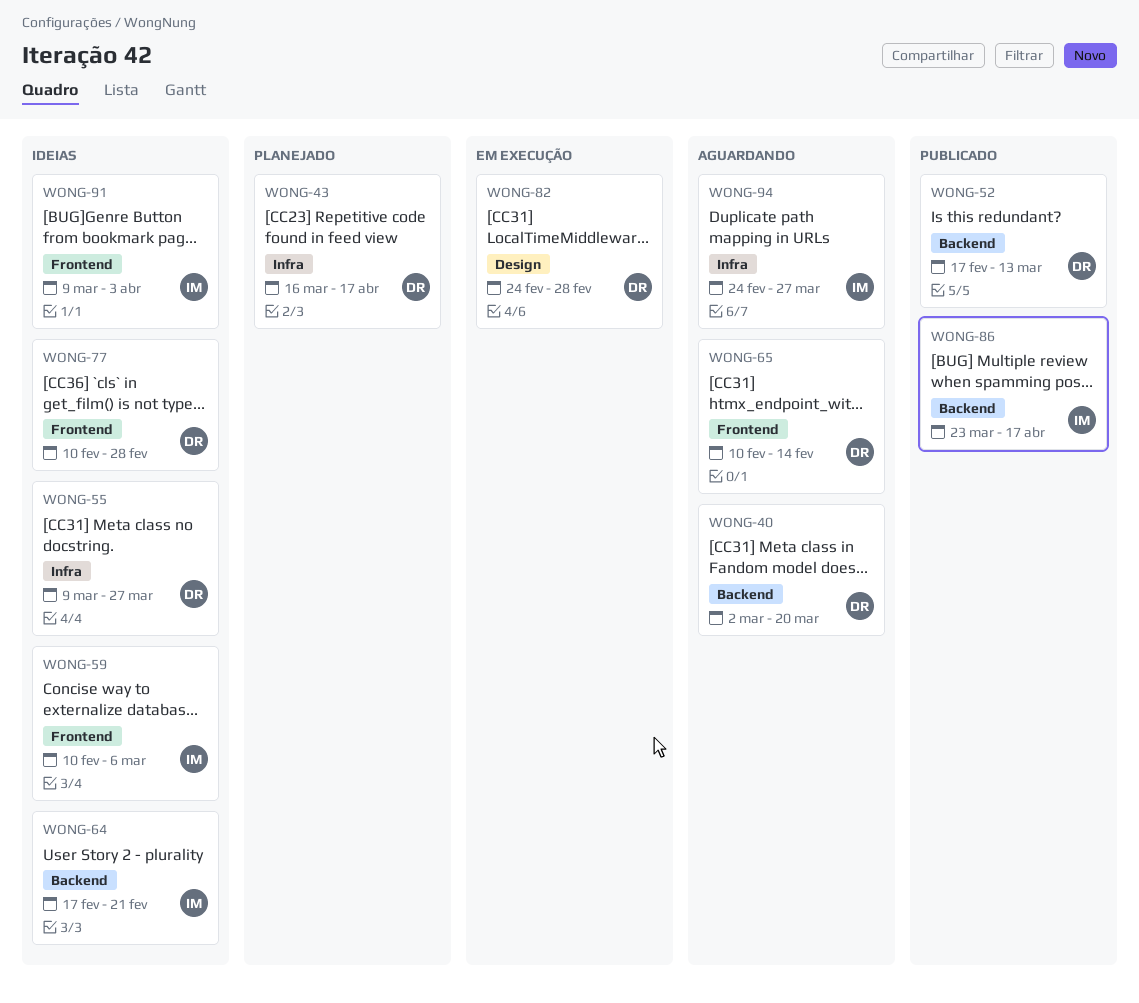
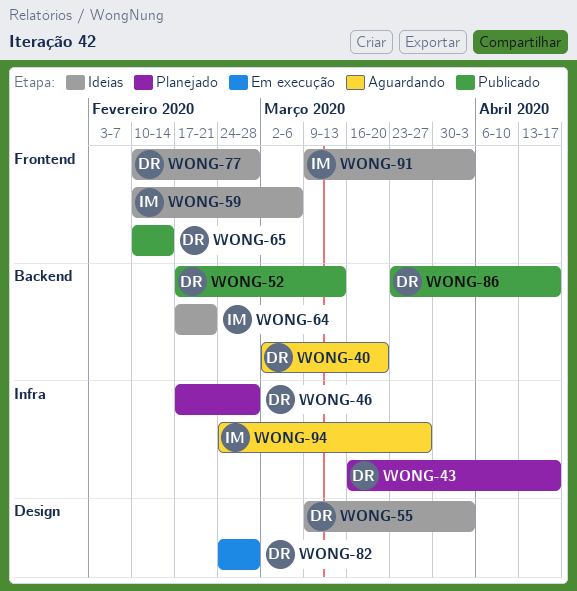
WONG-46: none -> present
WONG-55, label: Infra -> Design
WONG-55, due: Mar 27 -> Apr 3
WONG-65, status: Aguardando -> Publicado
WONG-86, owner: IM -> DR

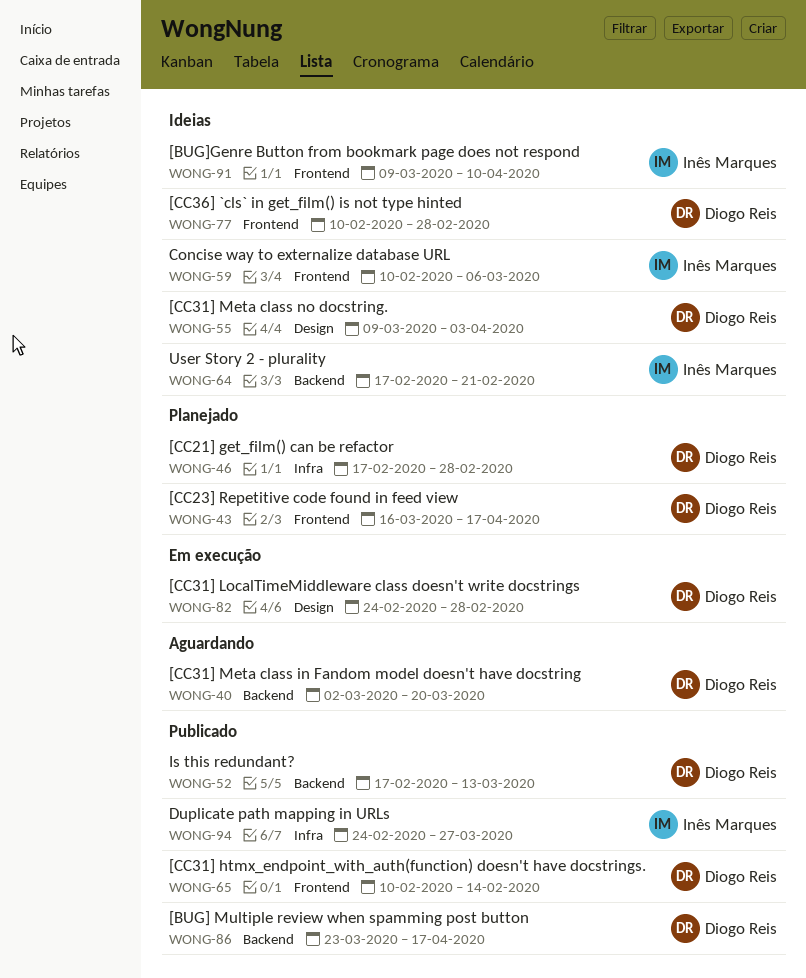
WONG-43, label: Infra -> Frontend
WONG-91, due: Apr 3 -> Apr 10
WONG-94, status: Aguardando -> Publicado

